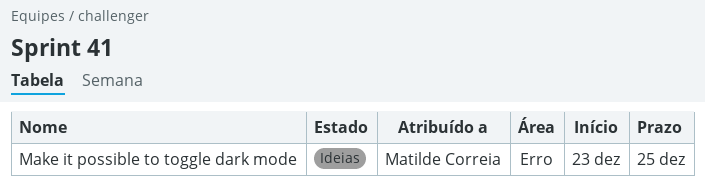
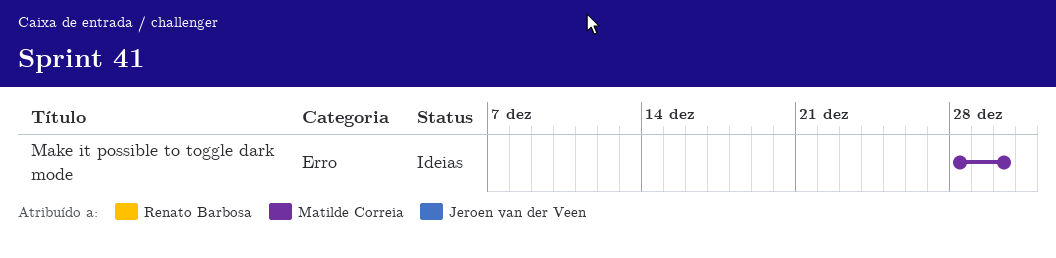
Make it possible to toggle dark mode, start: Dec 23 -> Dec 28
Make it possible to toggle dark mode, due: Dec 25 -> Dec 30

